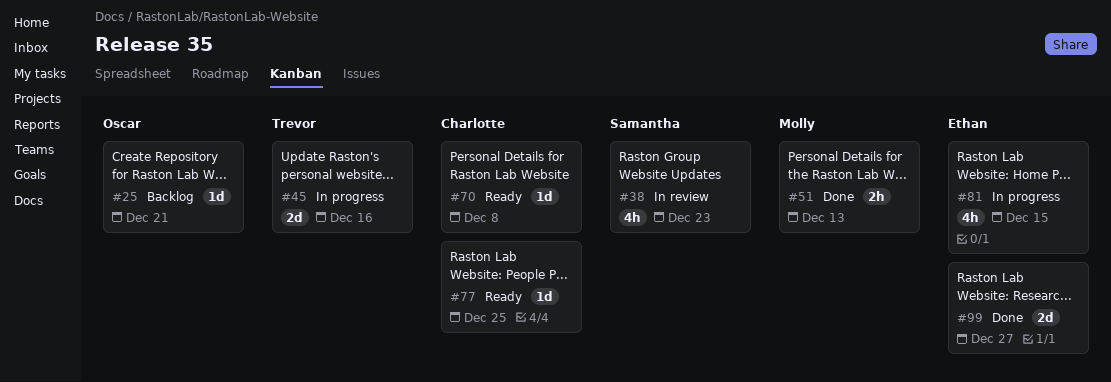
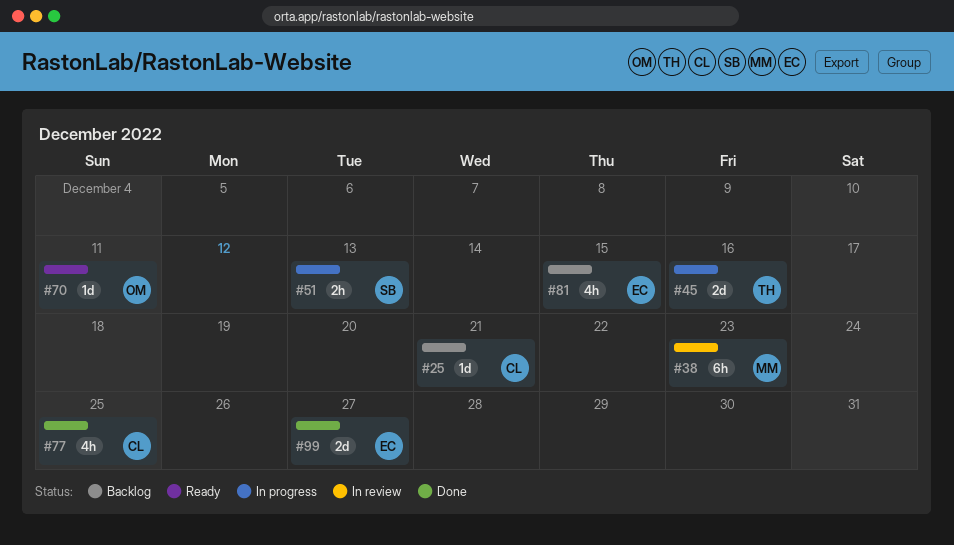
#25, owner: Oscar -> Charlotte
#38, owner: Samantha -> Molly
#38, estimate: 4h -> 6h
#51, status: Done -> In progress
#51, owner: Molly -> Samantha
#70, owner: Charlotte -> Oscar
#70, due: Dec 8 -> Dec 11
#77, status: Ready -> Done
#77, estimate: 1d -> 4h
#81, status: In progress -> Backlog

